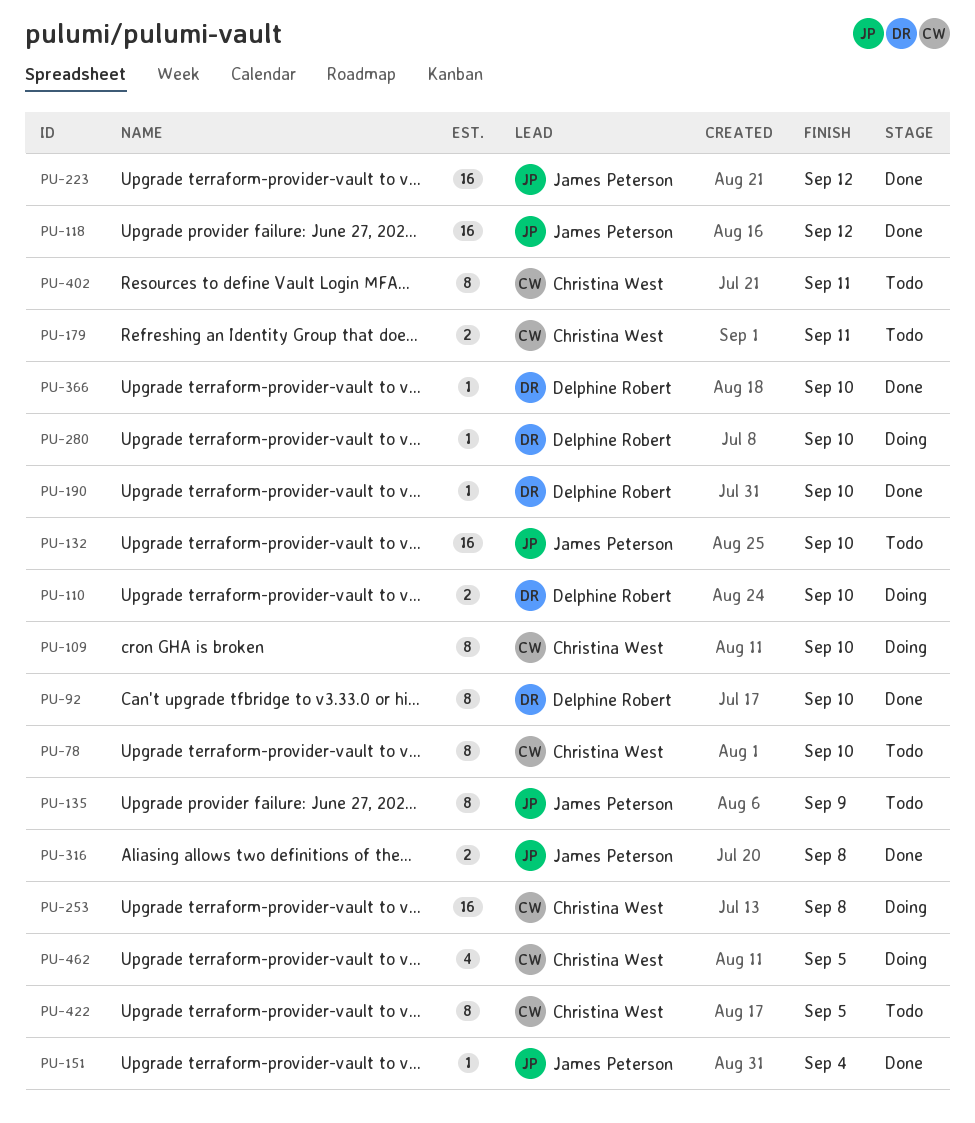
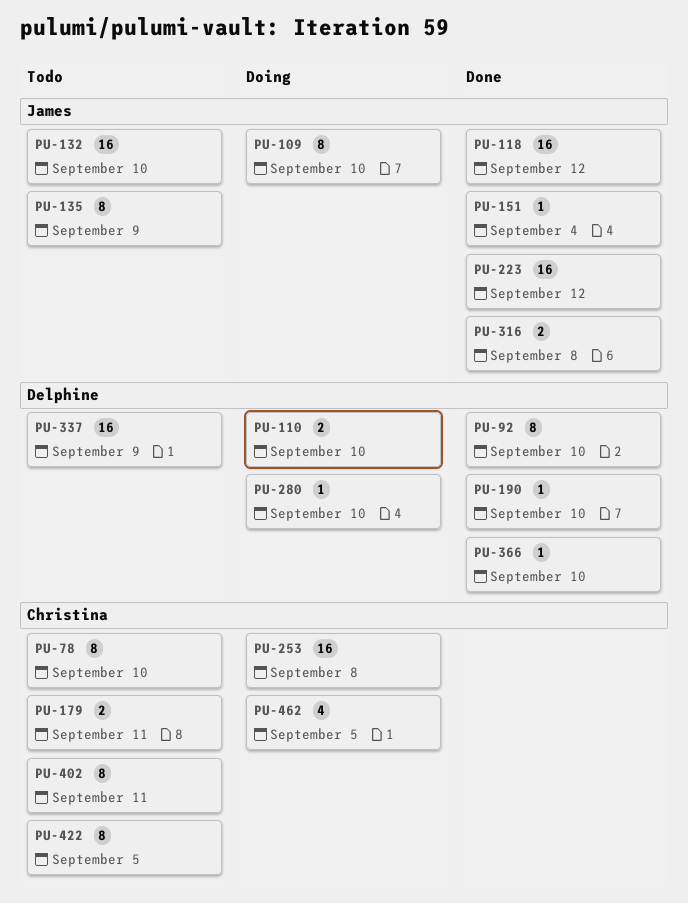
PU-109, owner: Christina West -> James Peterson
PU-337: none -> present

